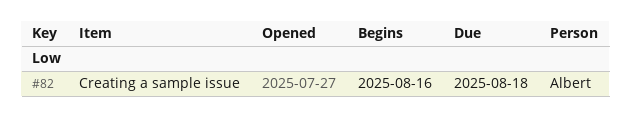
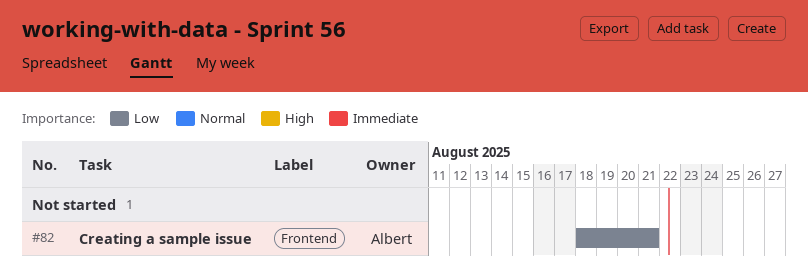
#82, start: Aug 16 -> Aug 18
#82, due: Aug 18 -> Aug 21

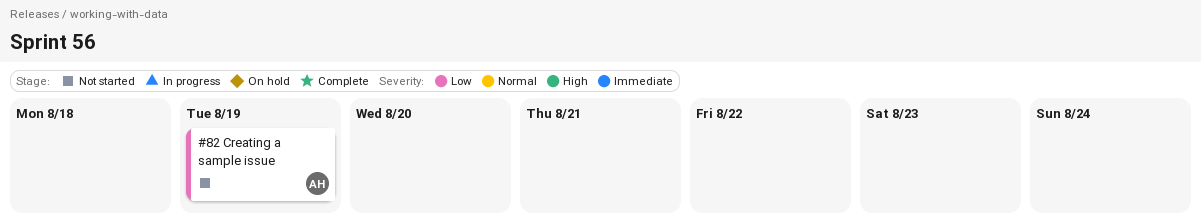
#82, due: Aug 21 -> Aug 19

